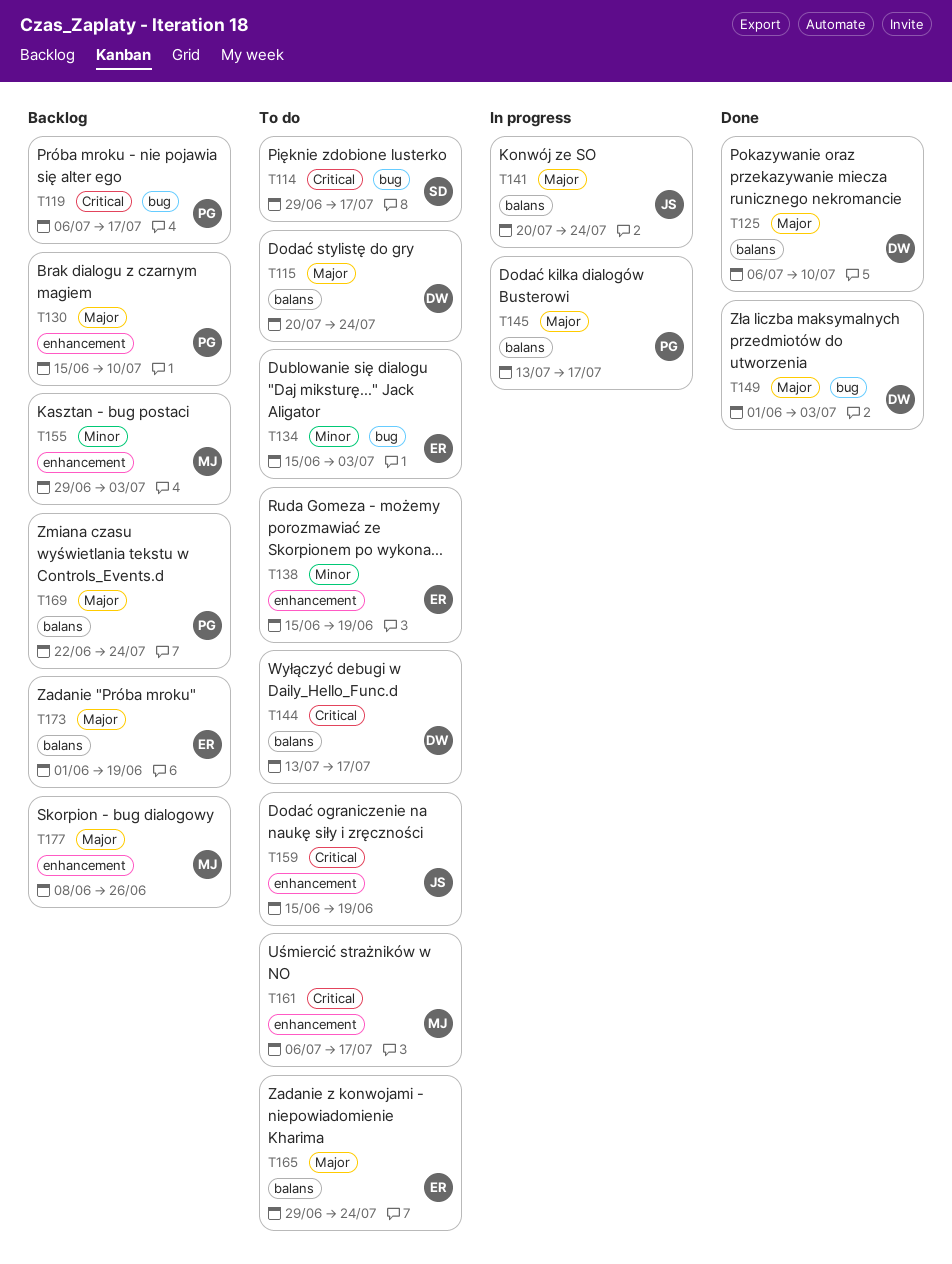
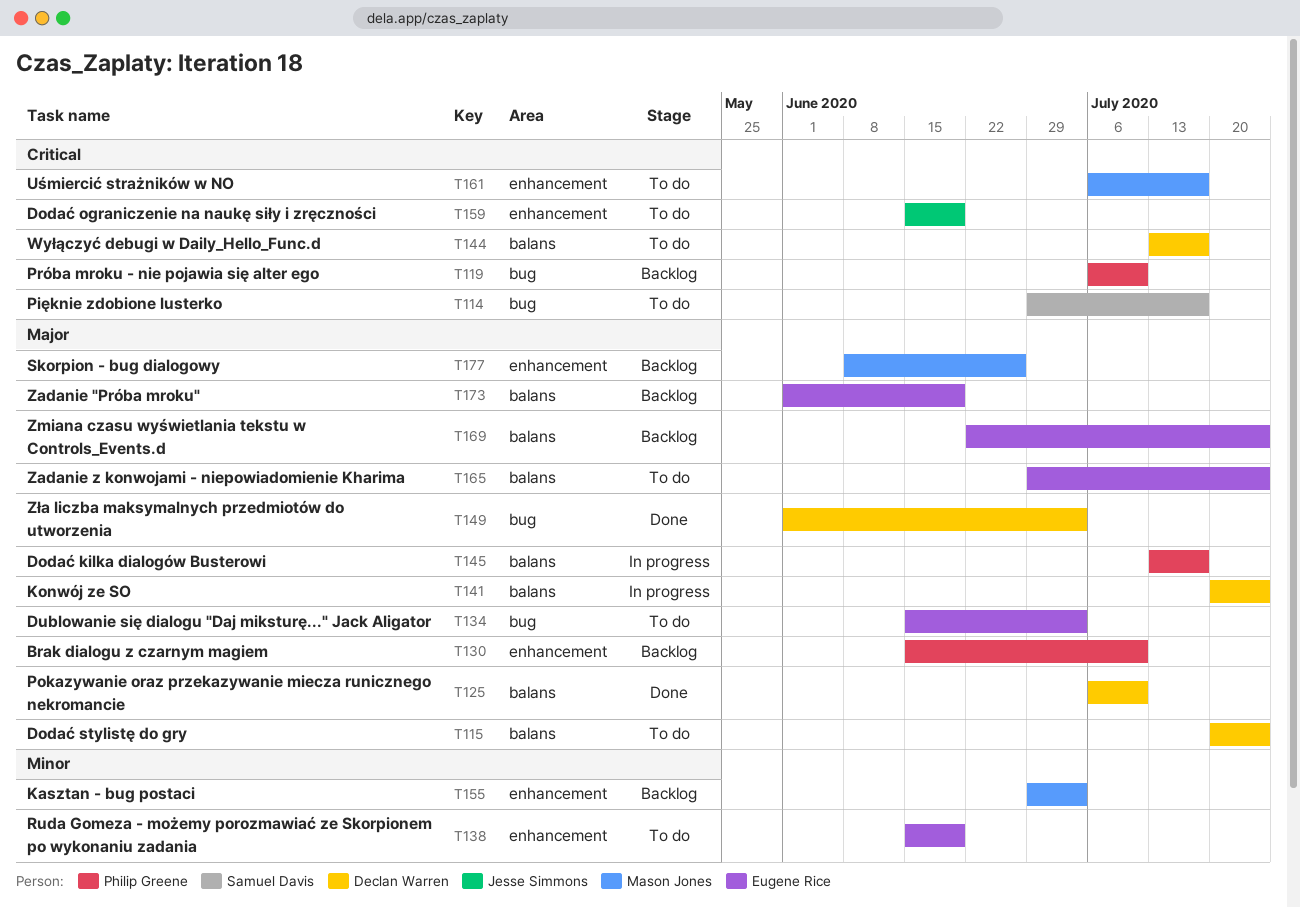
T119, due: Jul 17 -> Jul 10
T134, priority: Minor -> Major
T141, owner: Jesse Simmons -> Declan Warren
T169, owner: Philip Greene -> Eugene Rice

